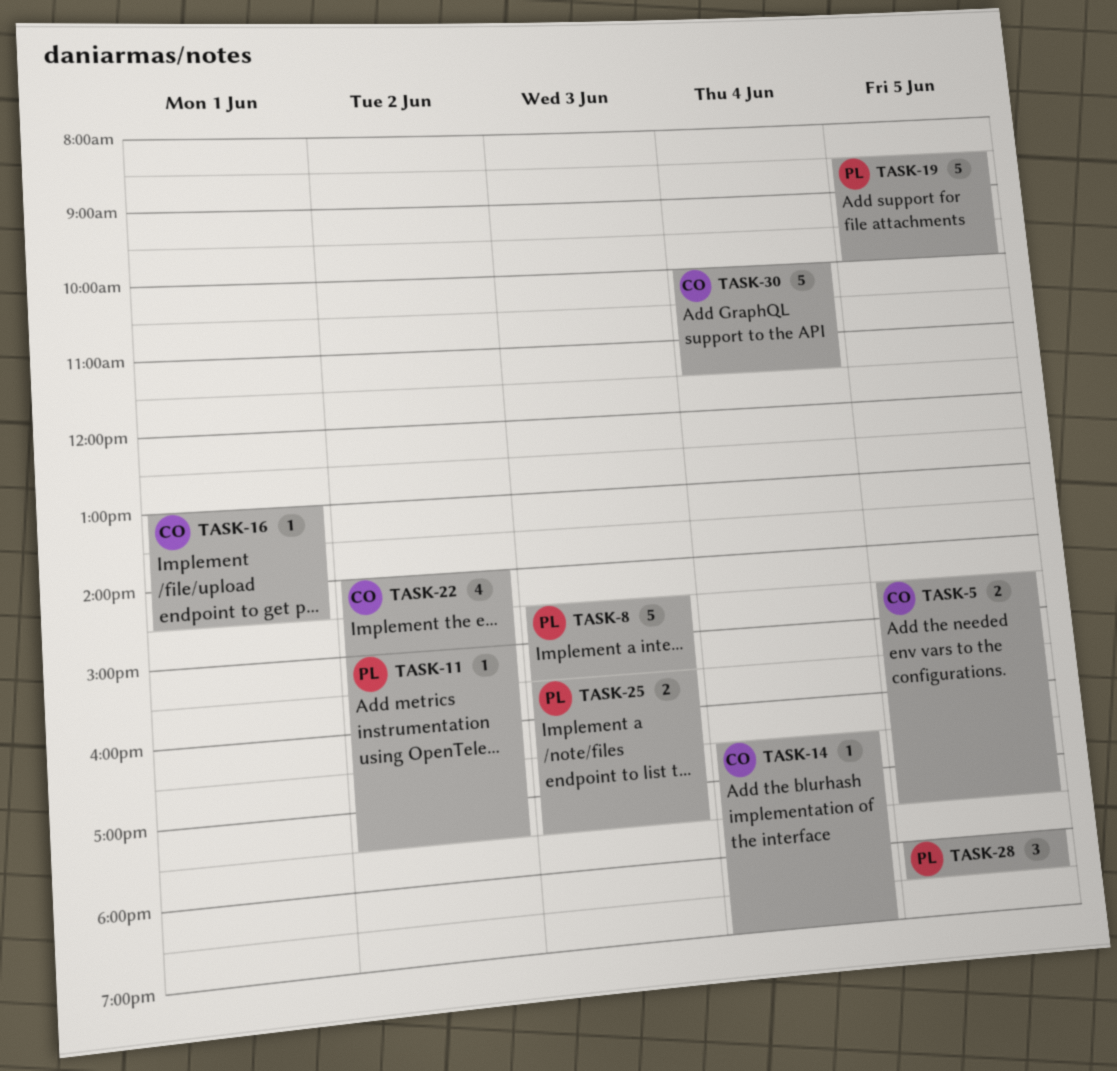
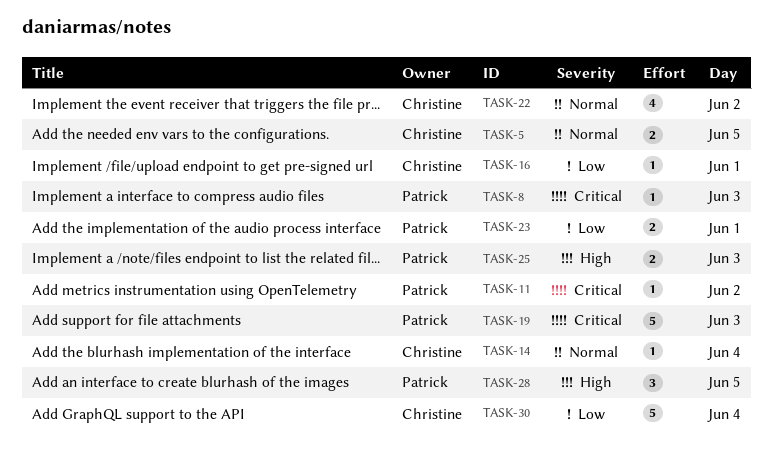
TASK-8, estimate: 5 -> 1
TASK-19, day: Jun 5 -> Jun 3
TASK-23: none -> present

